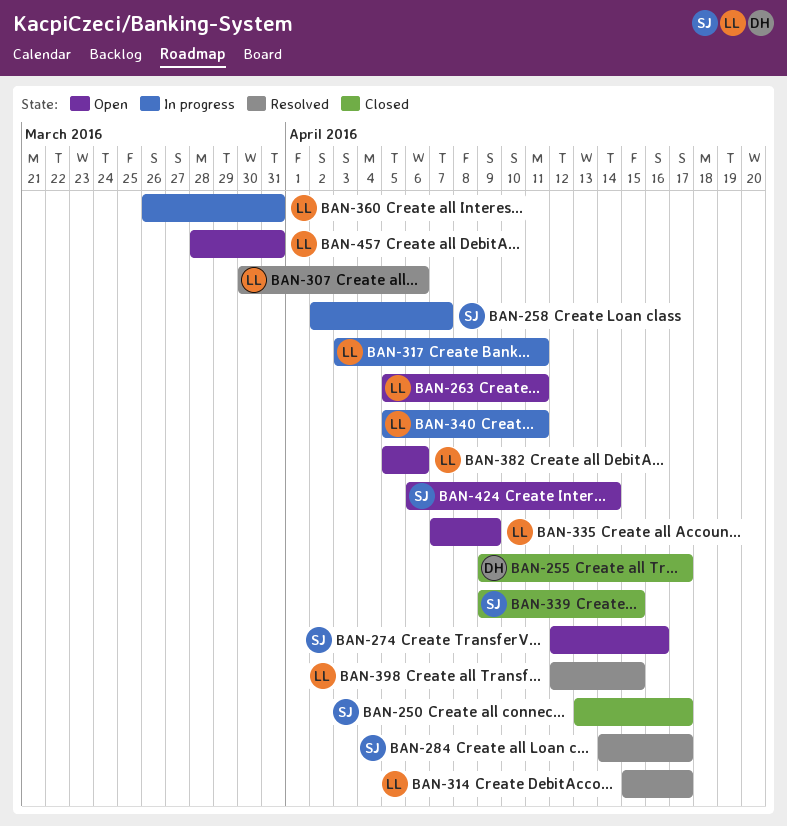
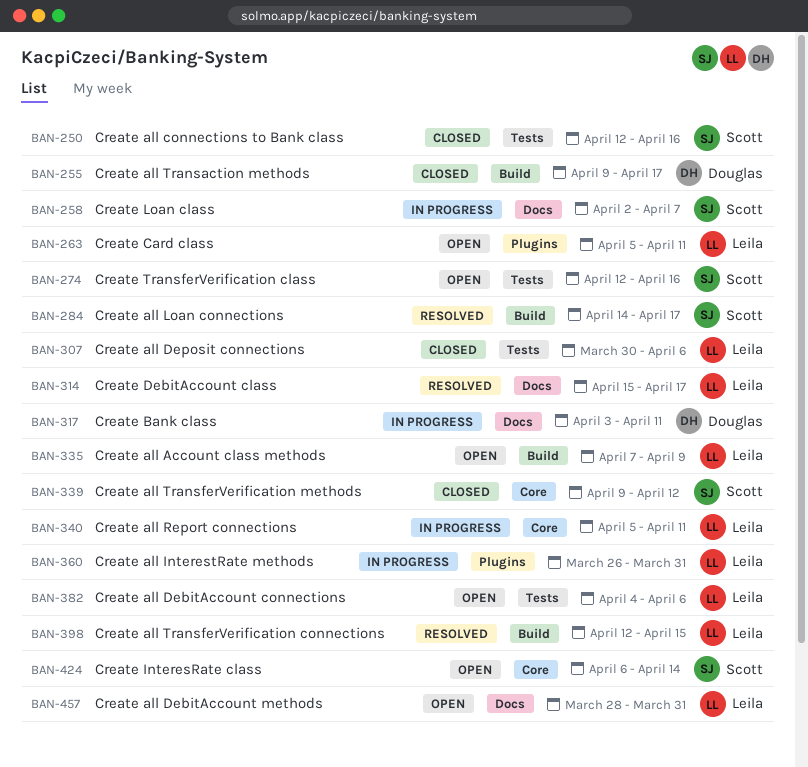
BAN-250, start: Apr 13 -> Apr 12
BAN-250, due: Apr 17 -> Apr 16
BAN-307, status: Resolved -> Closed
BAN-317, owner: Leila -> Douglas
BAN-339, due: Apr 15 -> Apr 12
BAN-382, start: Apr 5 -> Apr 4

